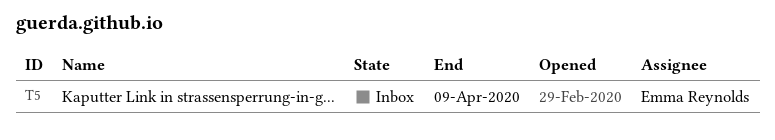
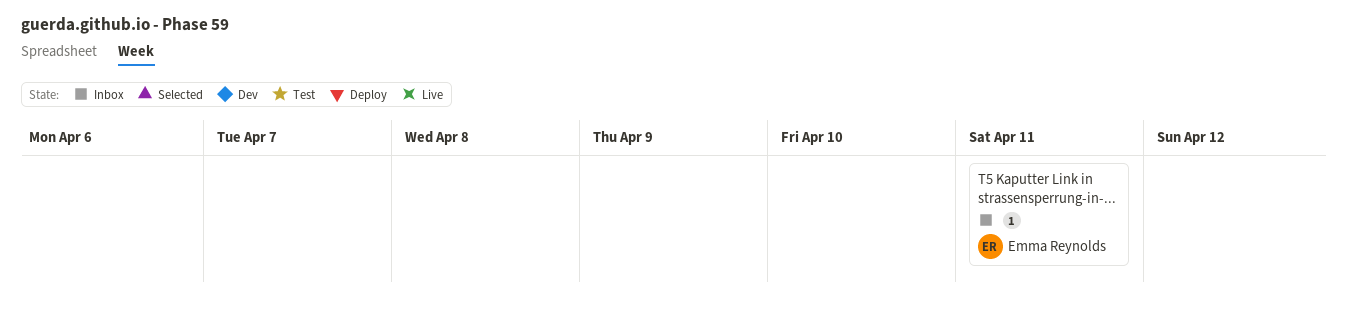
T5, due: Apr 9 -> Apr 11

